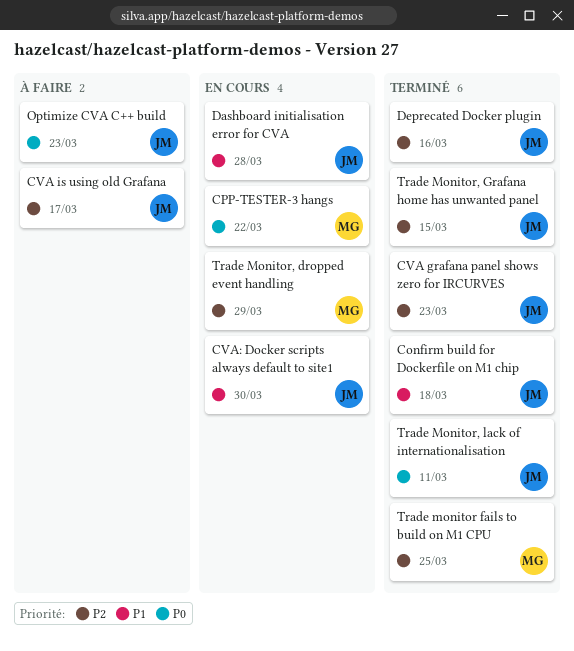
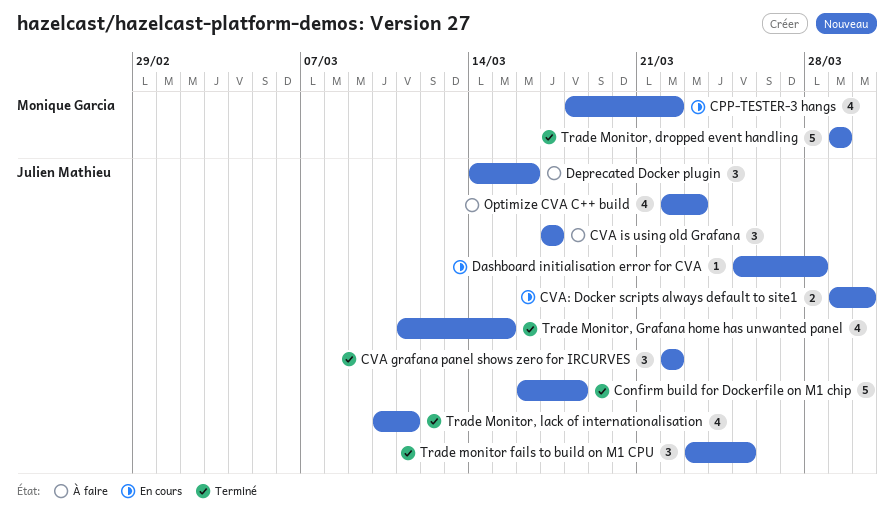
CVA grafana panel shows zero for IRCURVES, due: Mar 23 -> Mar 22
Deprecated Docker plugin, status: Terminé -> À faire
Trade monitor fails to build on M1 CPU, owner: Monique Garcia -> Julien Mathieu
Trade Monitor, dropped event handling, status: En cours -> Terminé

